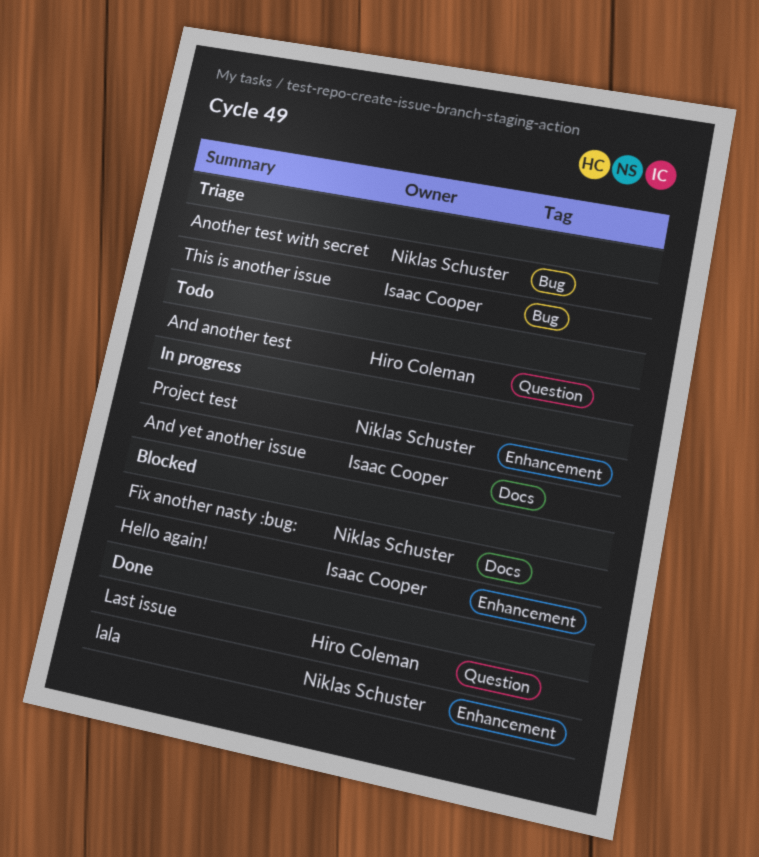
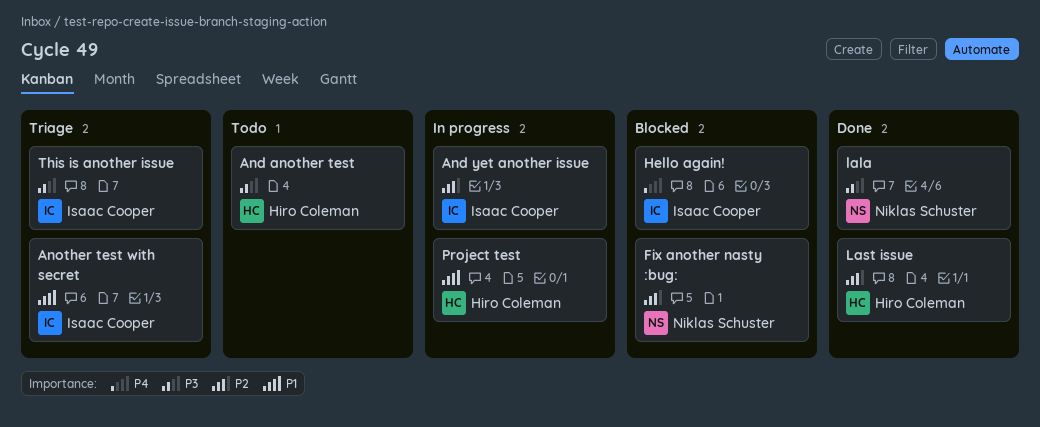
Another test with secret, owner: Niklas Schuster -> Isaac Cooper
Project test, owner: Niklas Schuster -> Hiro Coleman

